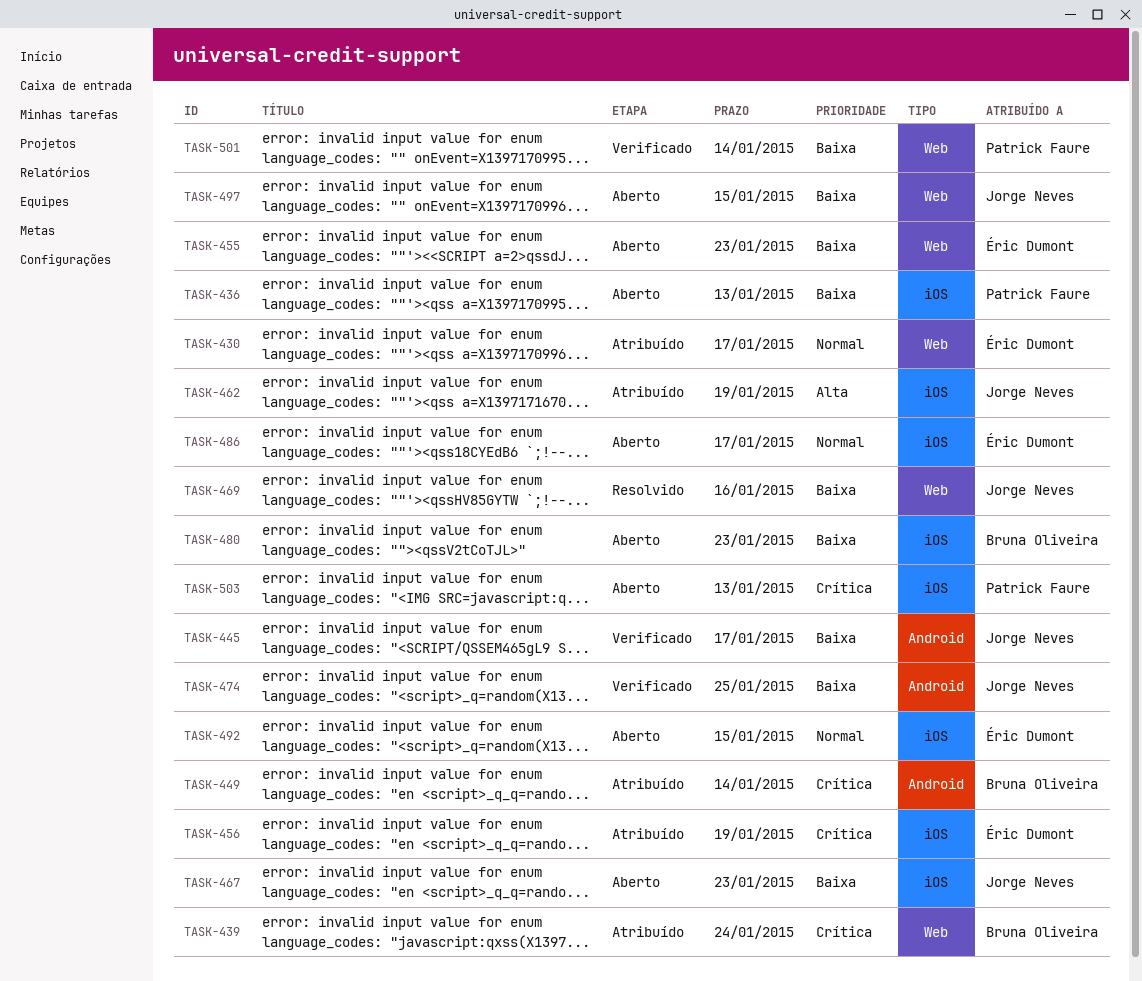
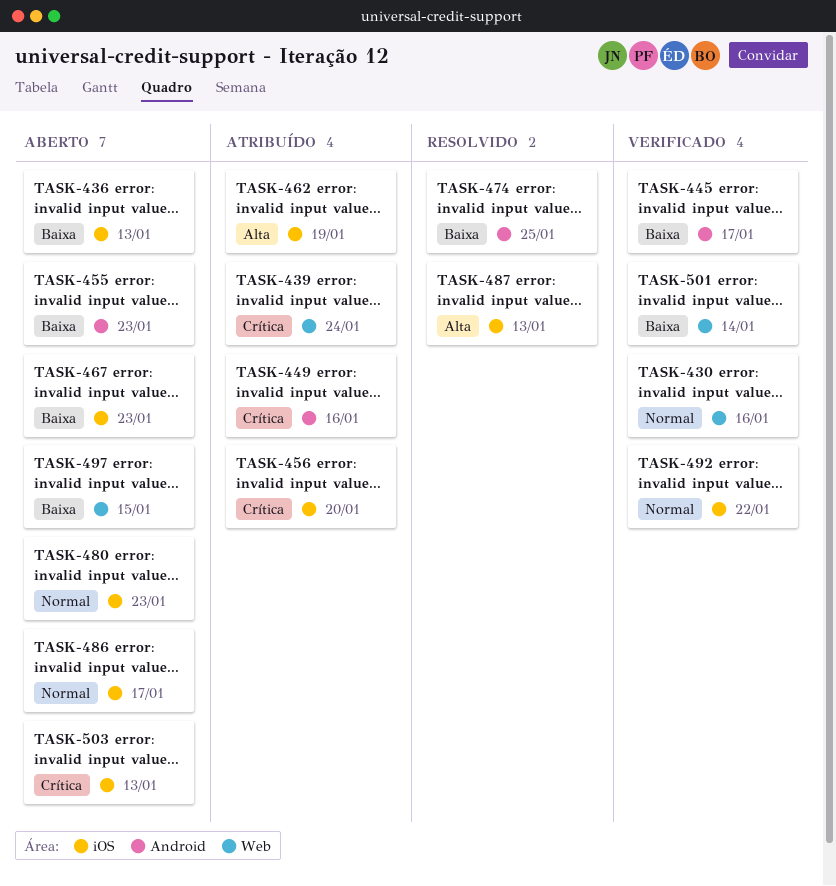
TASK-430, status: Atribuído -> Verificado
TASK-430, due: Jan 17 -> Jan 16
TASK-449, due: Jan 14 -> Jan 16
TASK-455, label: Web -> Android
TASK-456, due: Jan 19 -> Jan 20
TASK-469: present -> none
TASK-474, status: Verificado -> Resolvido
TASK-480, priority: Baixa -> Normal
TASK-487: none -> present
TASK-492, status: Aberto -> Verificado
TASK-492, due: Jan 15 -> Jan 22

